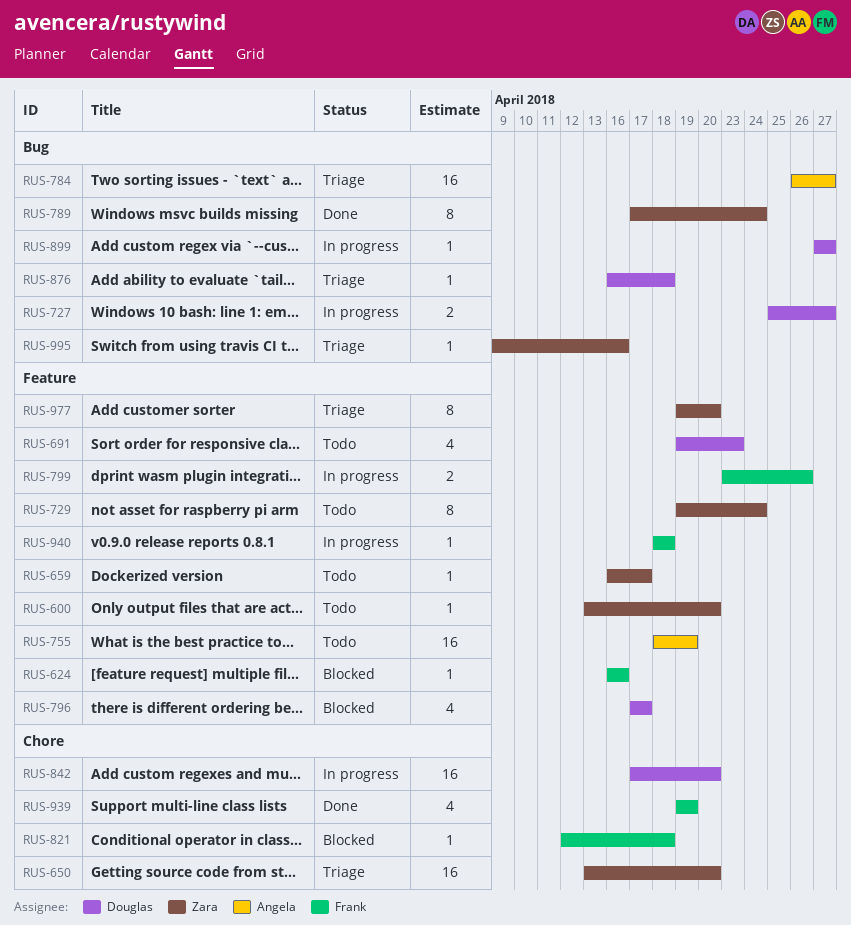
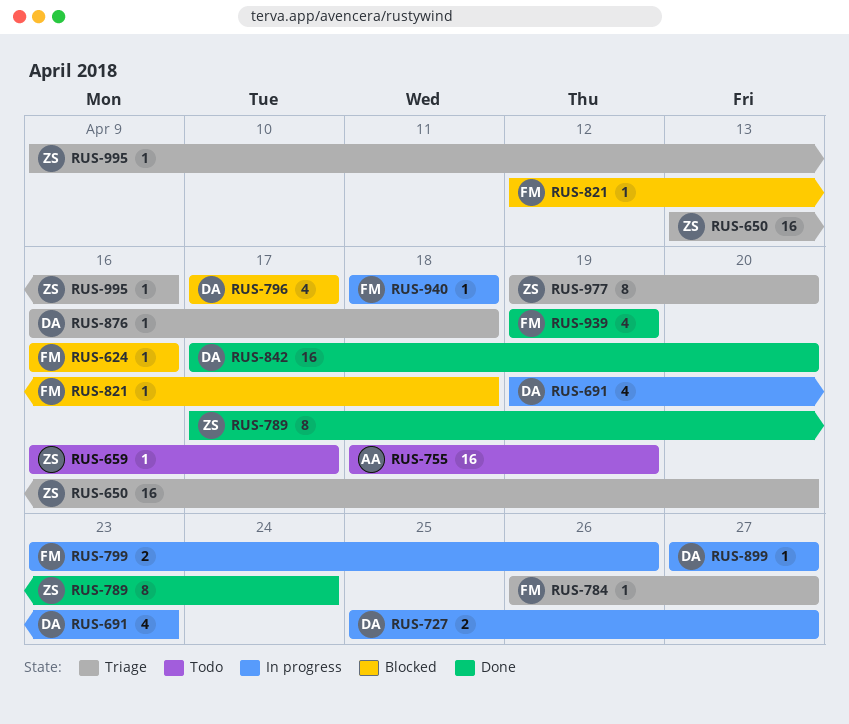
RUS-600: present -> none
RUS-691, status: Todo -> In progress
RUS-729: present -> none
RUS-784, owner: Angela -> Frank
RUS-784, estimate: 16 -> 1
RUS-842, status: In progress -> Done

